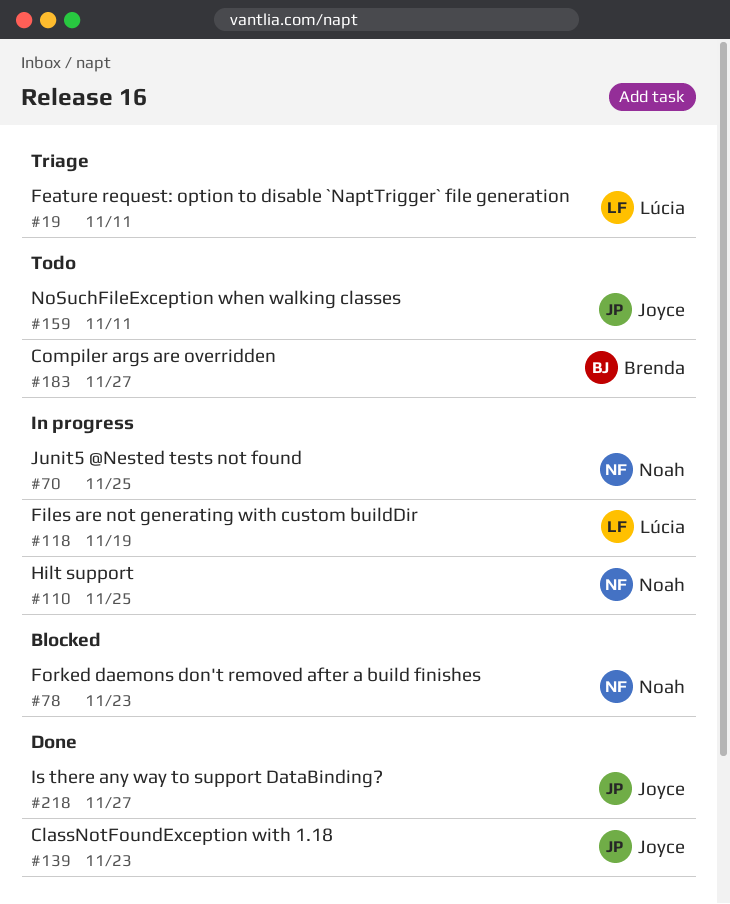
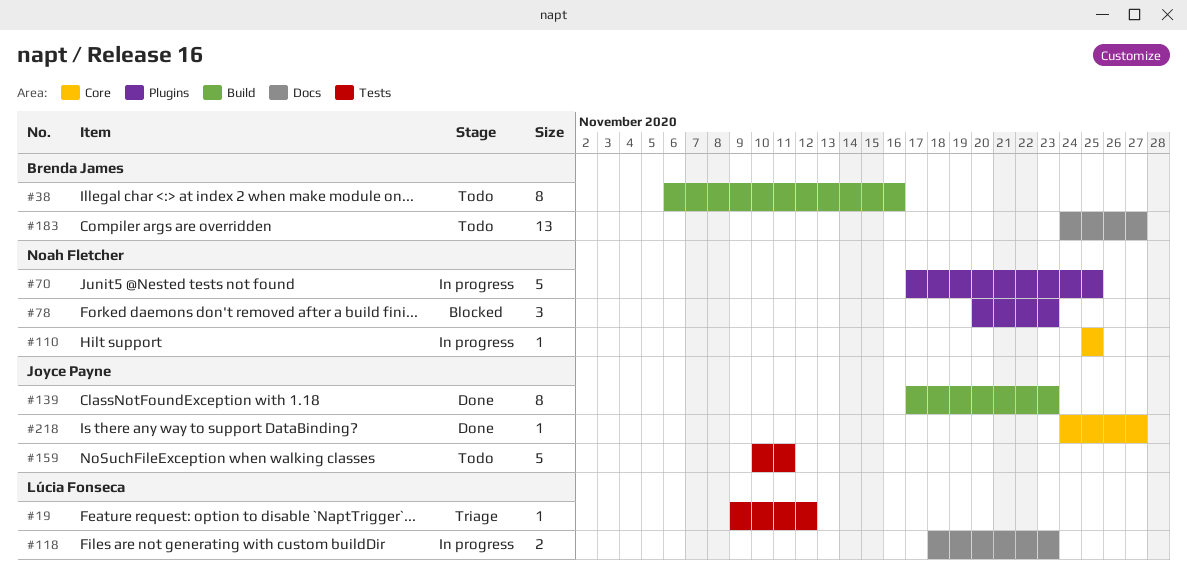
#19, due: Nov 11 -> Nov 12
#38: none -> present
#118, due: Nov 19 -> Nov 23

